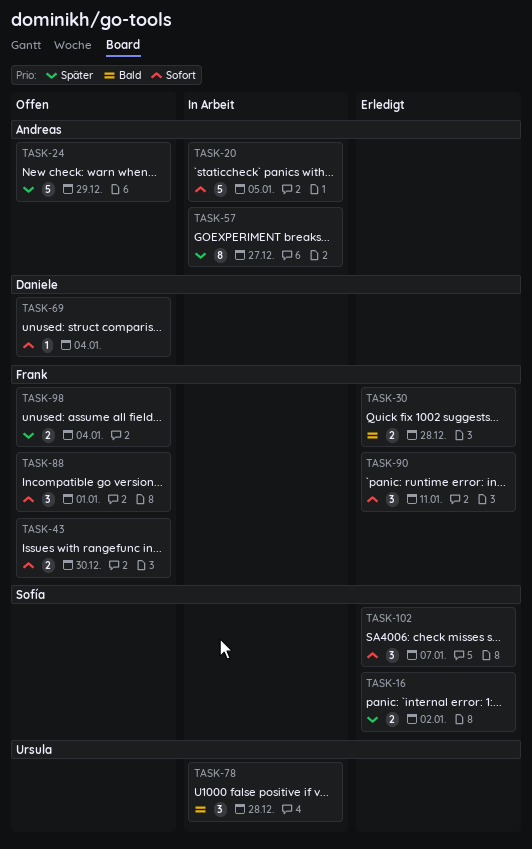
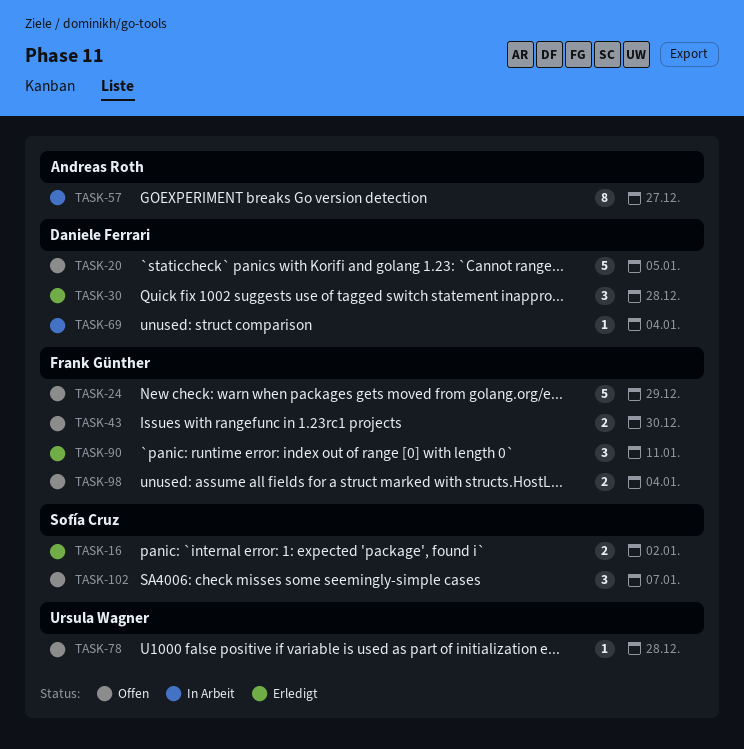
TASK-20, status: In Arbeit -> Offen
TASK-20, owner: Andreas Roth -> Daniele Ferrari
TASK-24, owner: Andreas Roth -> Frank Günther
TASK-30, owner: Frank Günther -> Daniele Ferrari
TASK-30, estimate: 2 -> 3
TASK-69, status: Offen -> In Arbeit
TASK-78, status: In Arbeit -> Offen
TASK-78, estimate: 3 -> 1
TASK-88: present -> none
TASK-102, status: Erledigt -> Offen

